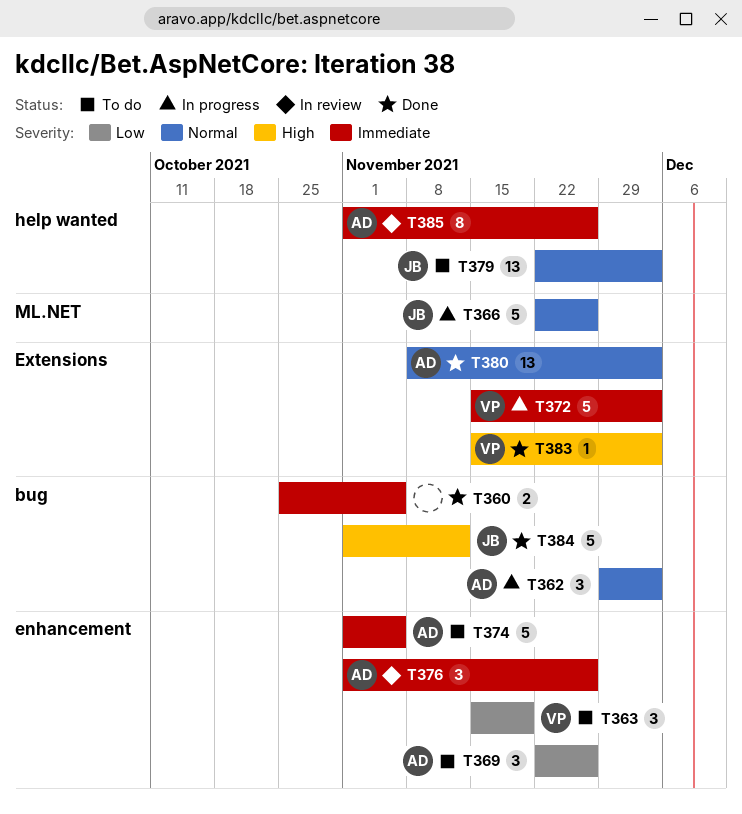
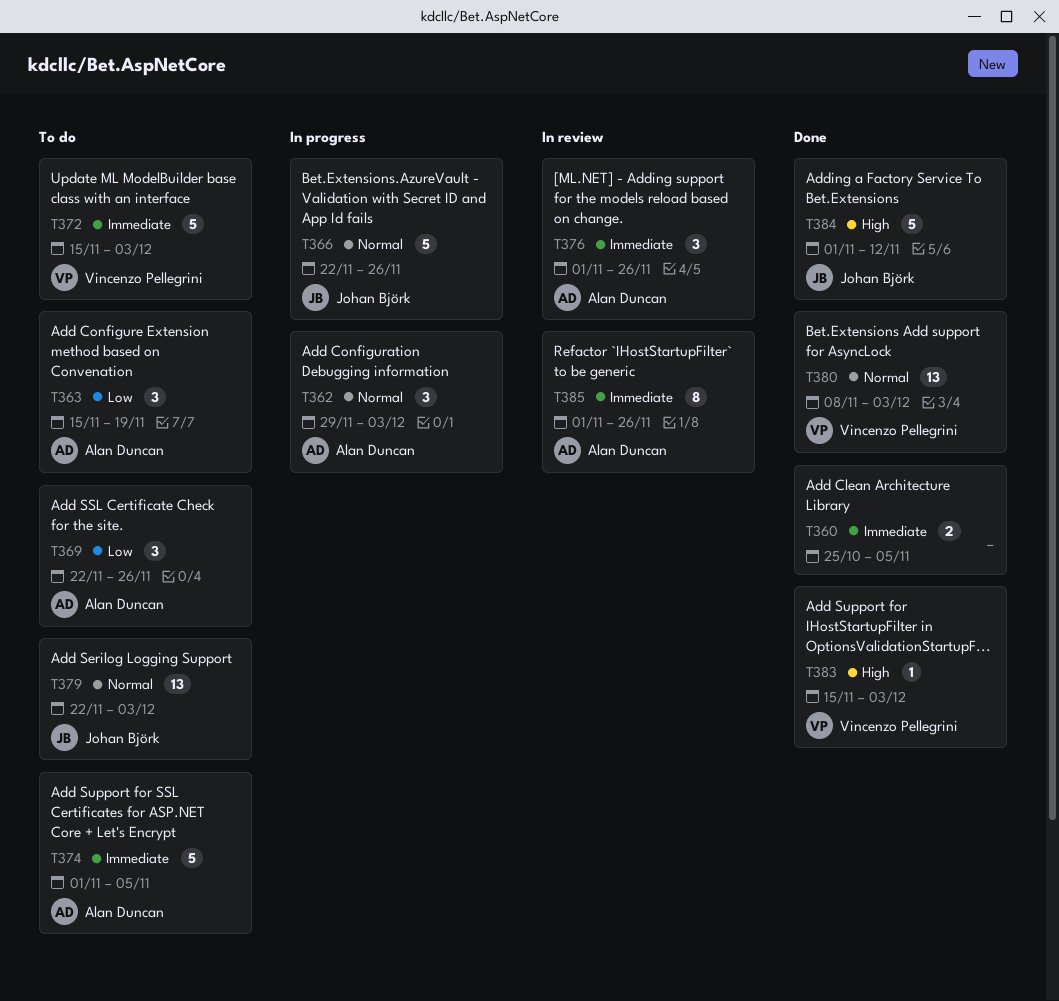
T363, owner: Vincenzo Pellegrini -> Alan Duncan
T372, status: In progress -> To do
T380, owner: Alan Duncan -> Vincenzo Pellegrini

